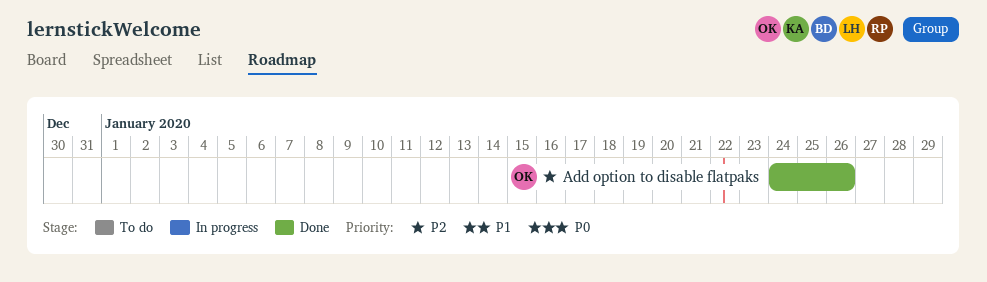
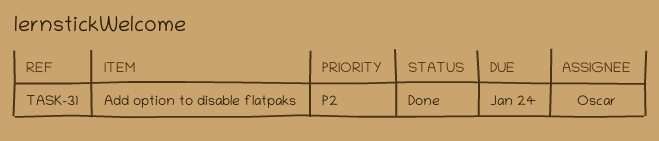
Add option to disable flatpaks, due: Jan 26 -> Jan 24

